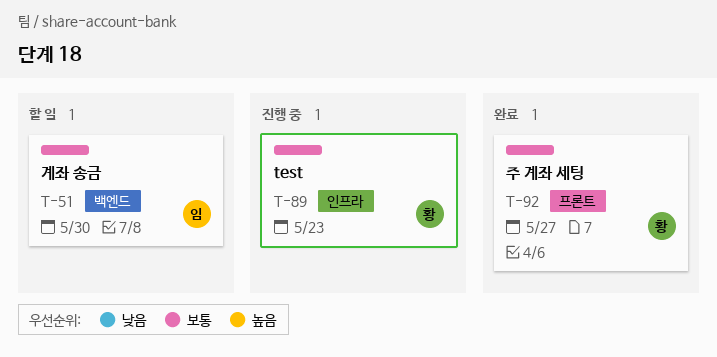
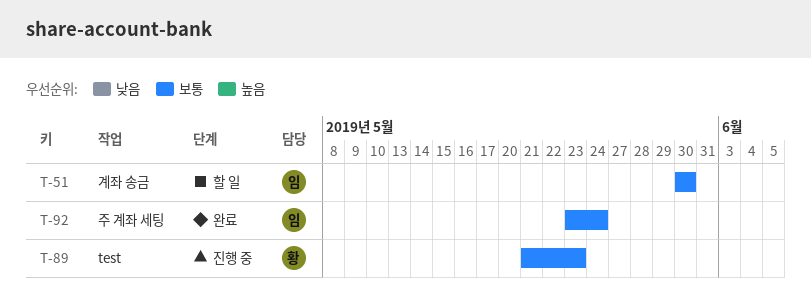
T-92, owner: 황 -> 임
T-92, due: May 27 -> May 24

